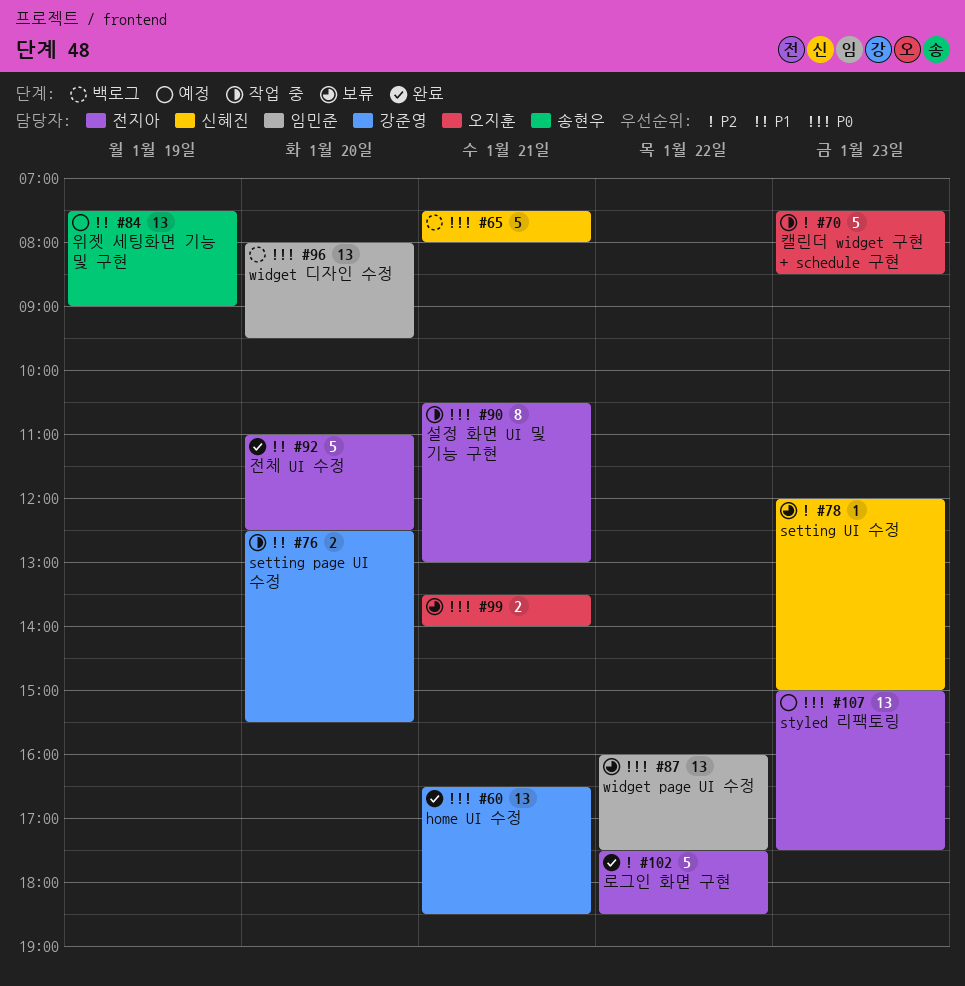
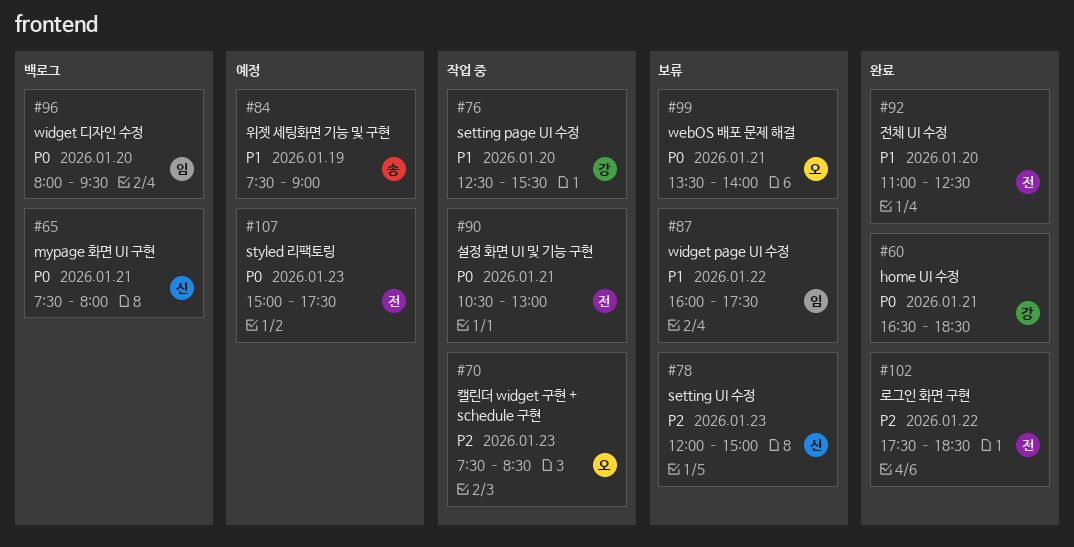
#87, priority: P0 -> P1

